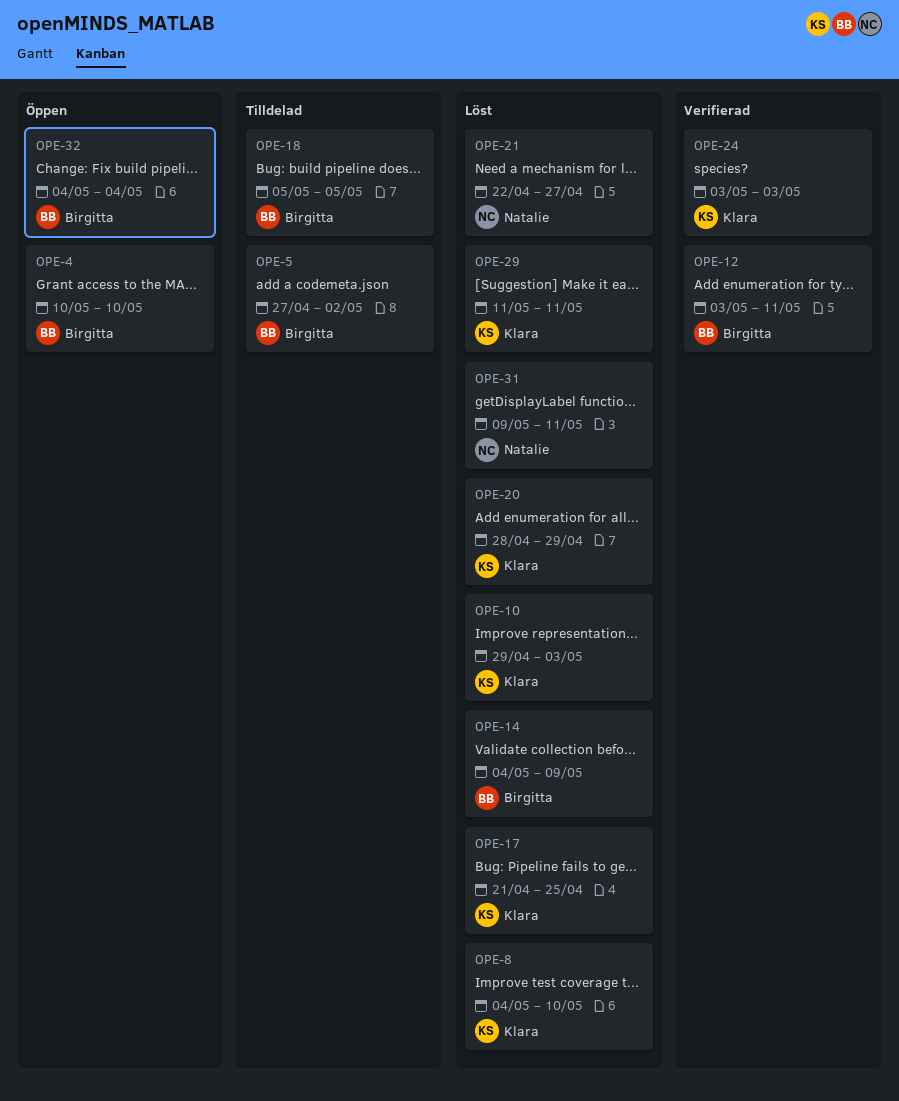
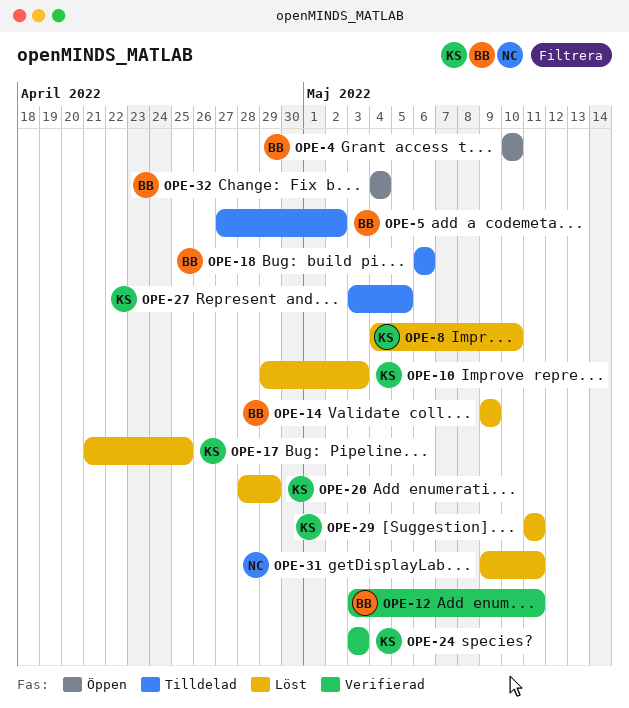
OPE-14, start: May 4 -> May 9
OPE-18, start: May 5 -> May 6
OPE-18, due: May 5 -> May 6
OPE-21: present -> none
OPE-27: none -> present

